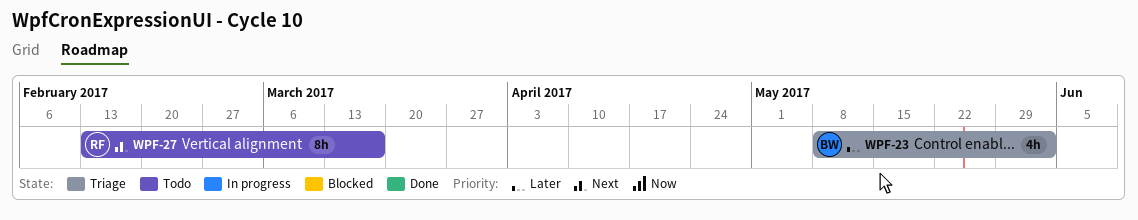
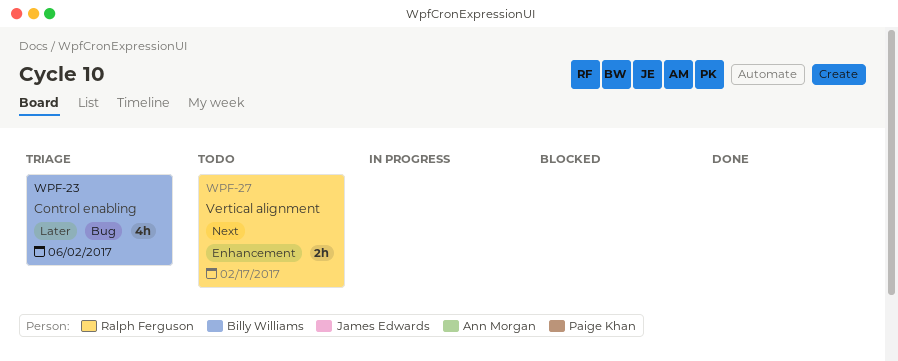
WPF-27, estimate: 8h -> 2h
WPF-27, due: Mar 17 -> Feb 17

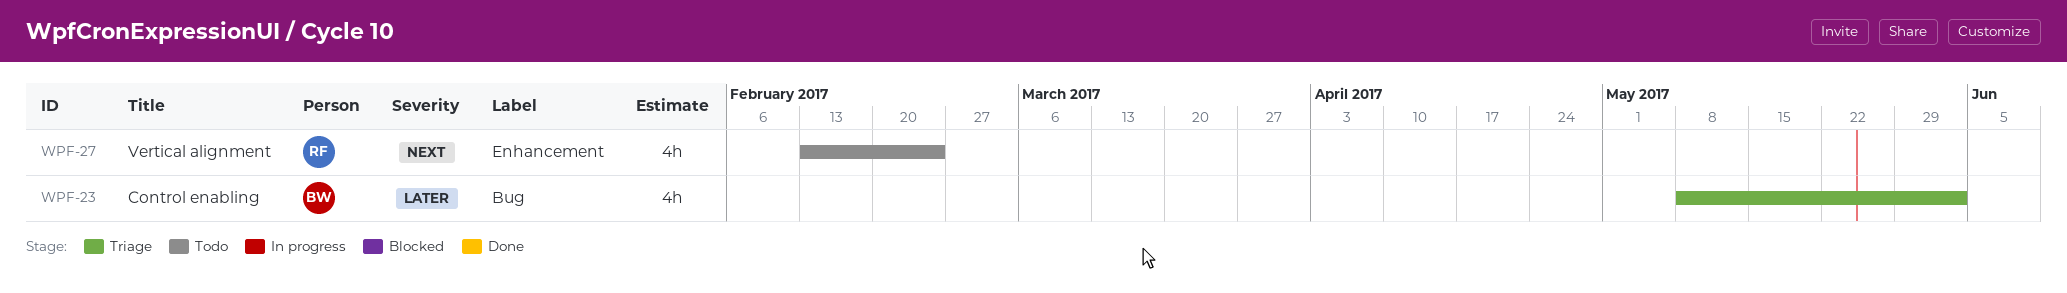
WPF-27, estimate: 2h -> 4h
WPF-27, due: Feb 17 -> Feb 24

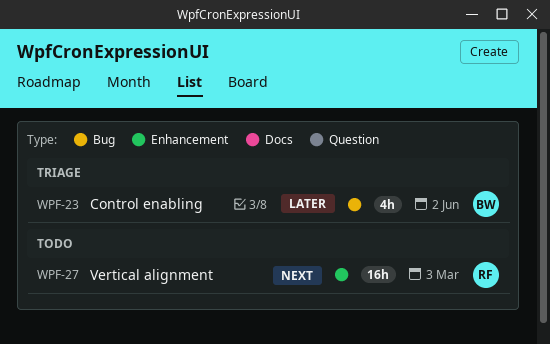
WPF-27, estimate: 4h -> 16h
WPF-27, due: Feb 24 -> Mar 3

